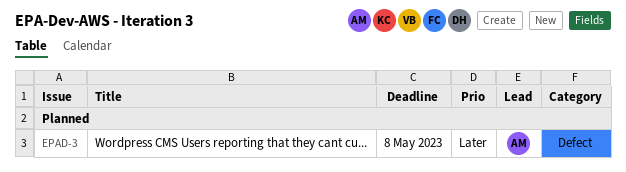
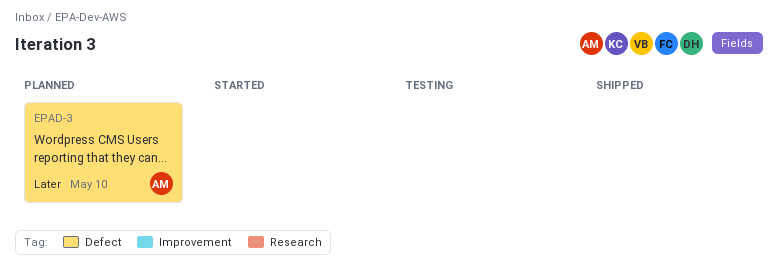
EPAD-3, due: May 8 -> May 10

